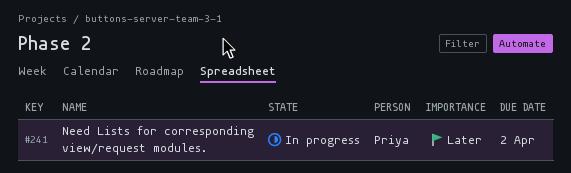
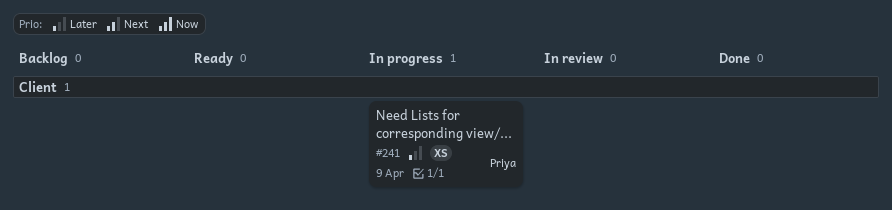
#241, due: Apr 2 -> Apr 9

